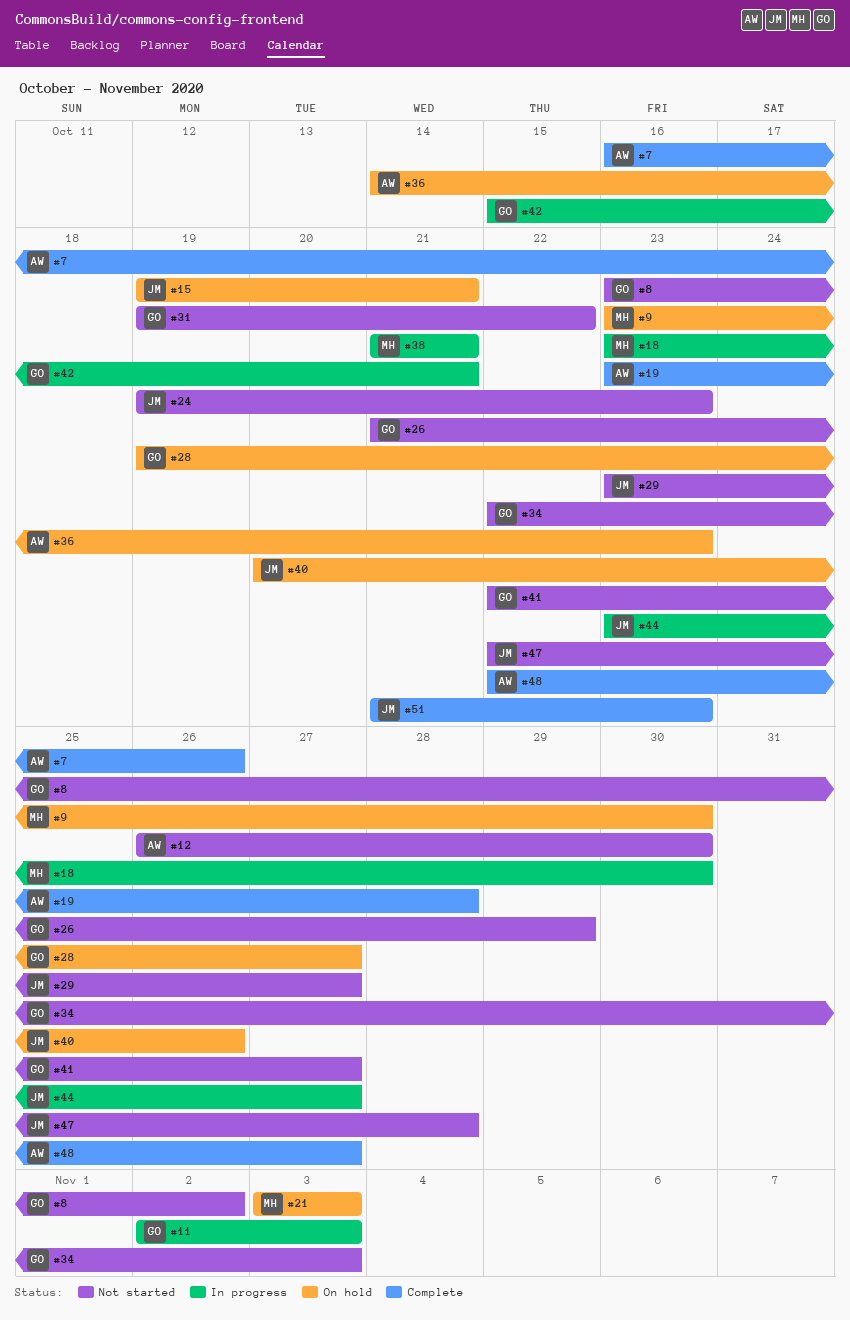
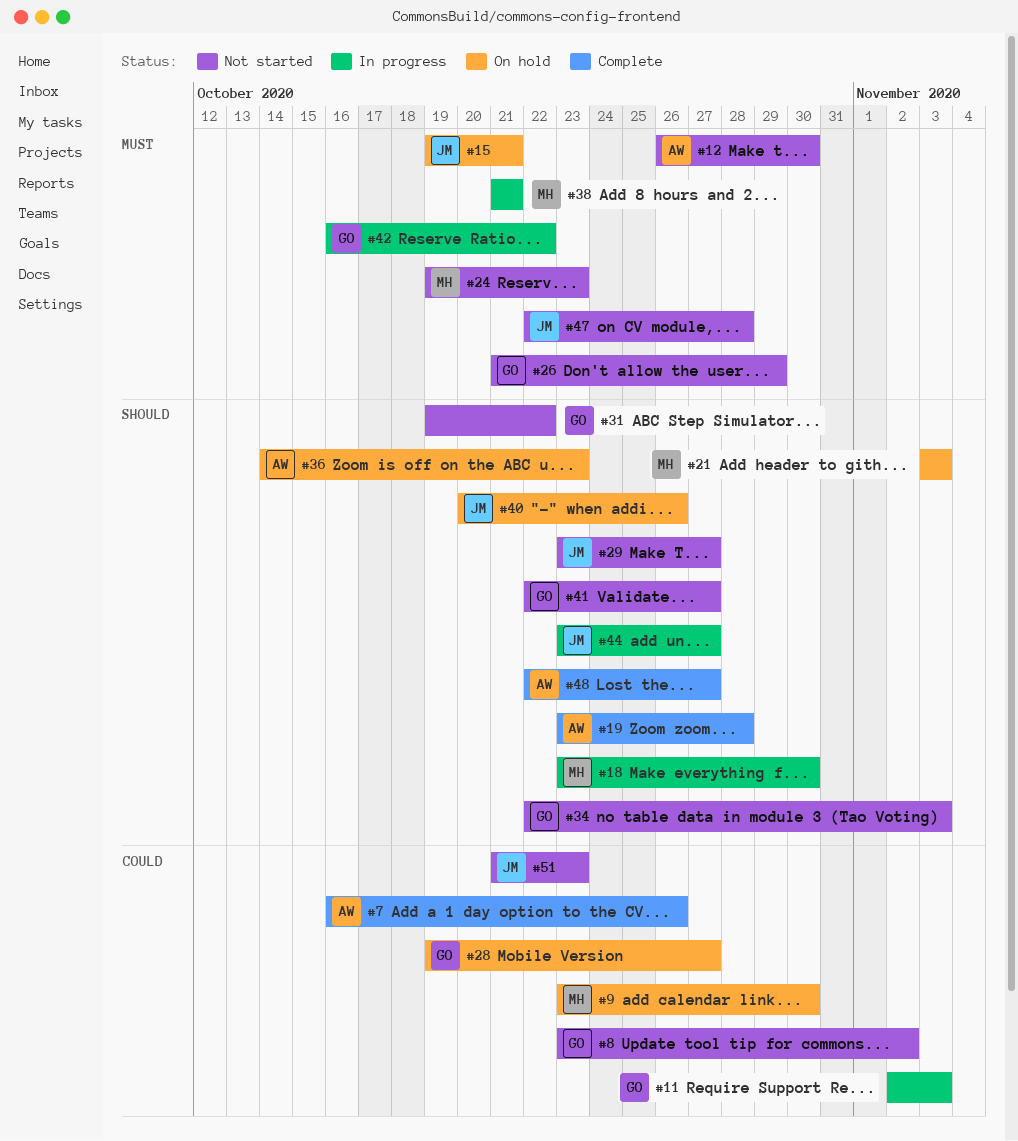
#24, owner: JM -> MH
#42, start: Oct 15 -> Oct 16
#42, due: Oct 21 -> Oct 22
#51, status: Complete -> Not started

